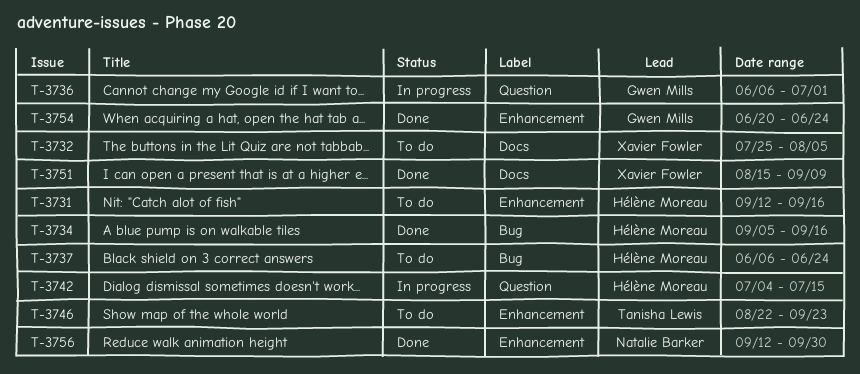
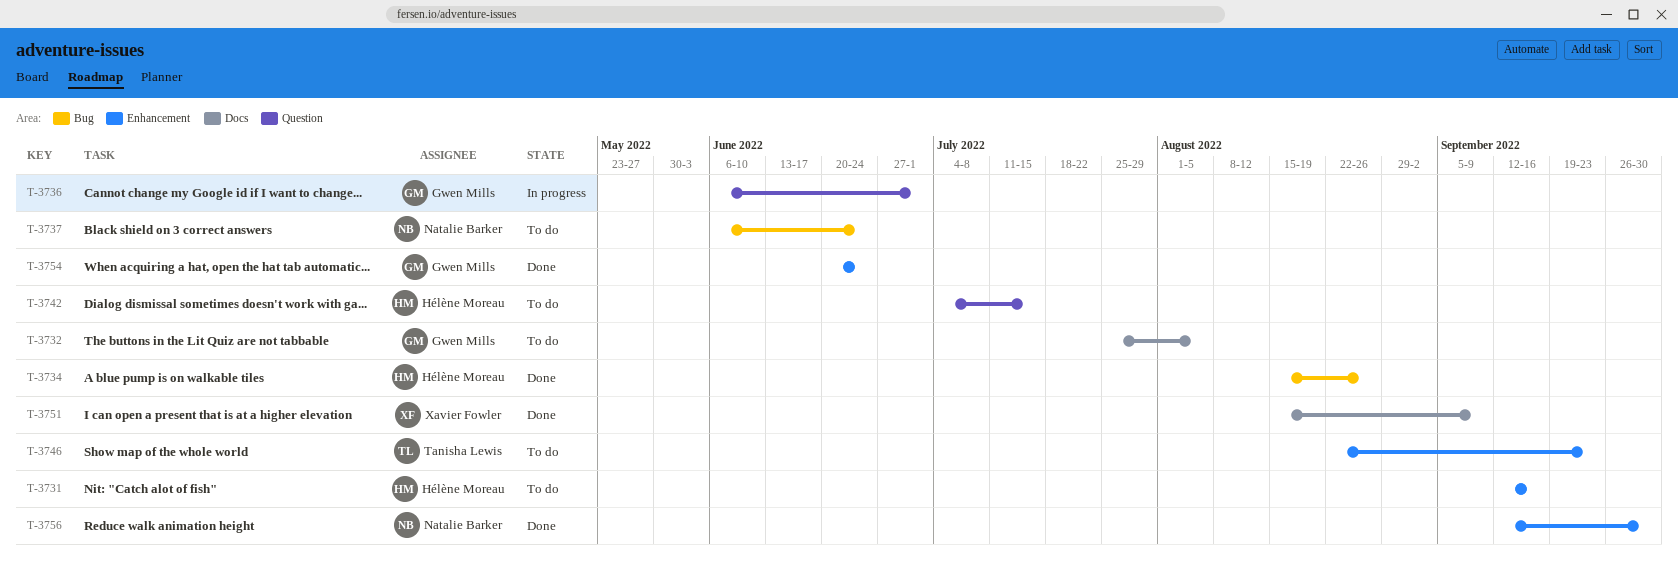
T-3732, owner: Xavier Fowler -> Gwen Mills
T-3734, start: Sep 5 -> Aug 15
T-3734, due: Sep 16 -> Aug 26
T-3737, owner: Hélène Moreau -> Natalie Barker
T-3742, status: In progress -> To do

